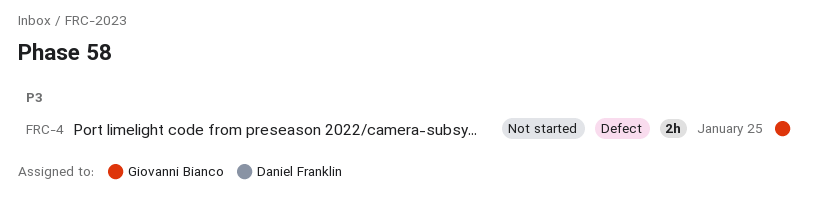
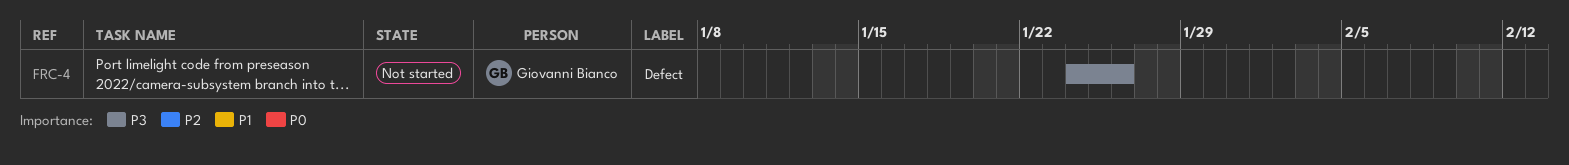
FRC-4, due: Jan 25 -> Jan 26

